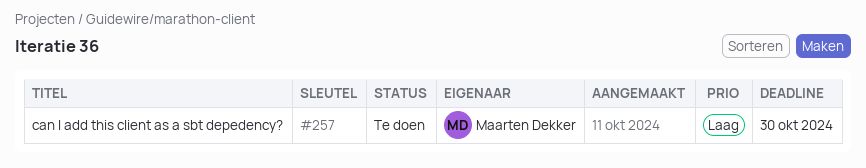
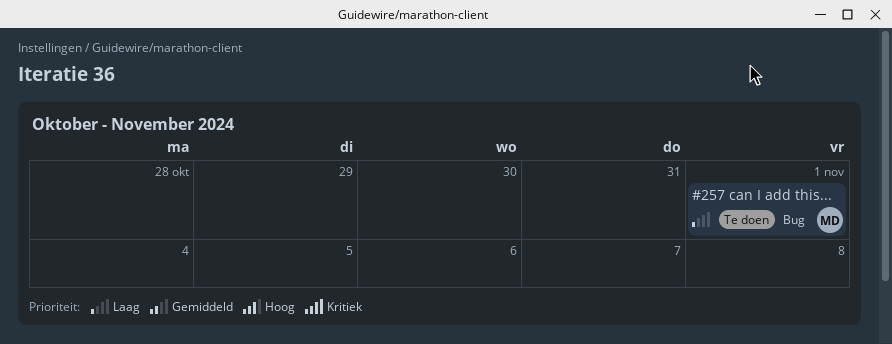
#257, due: Oct 30 -> Nov 1

